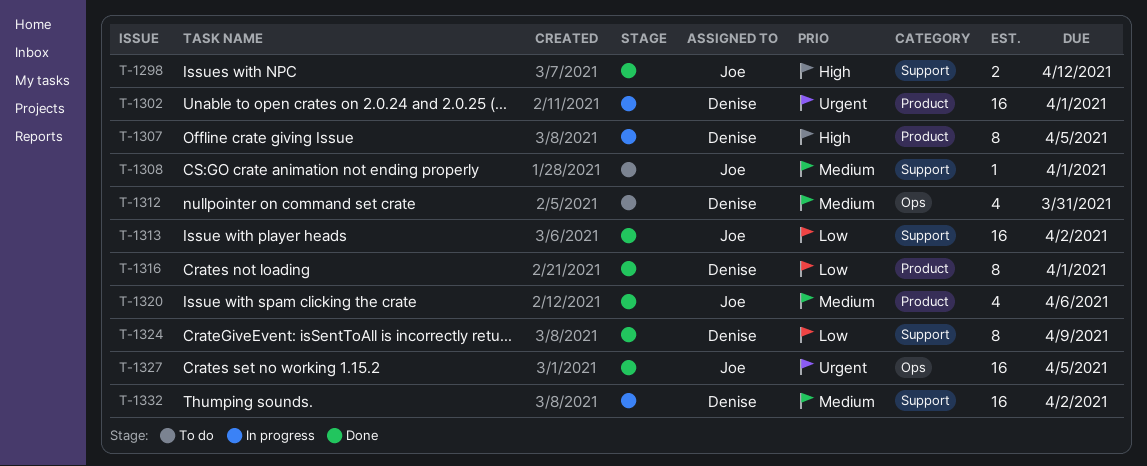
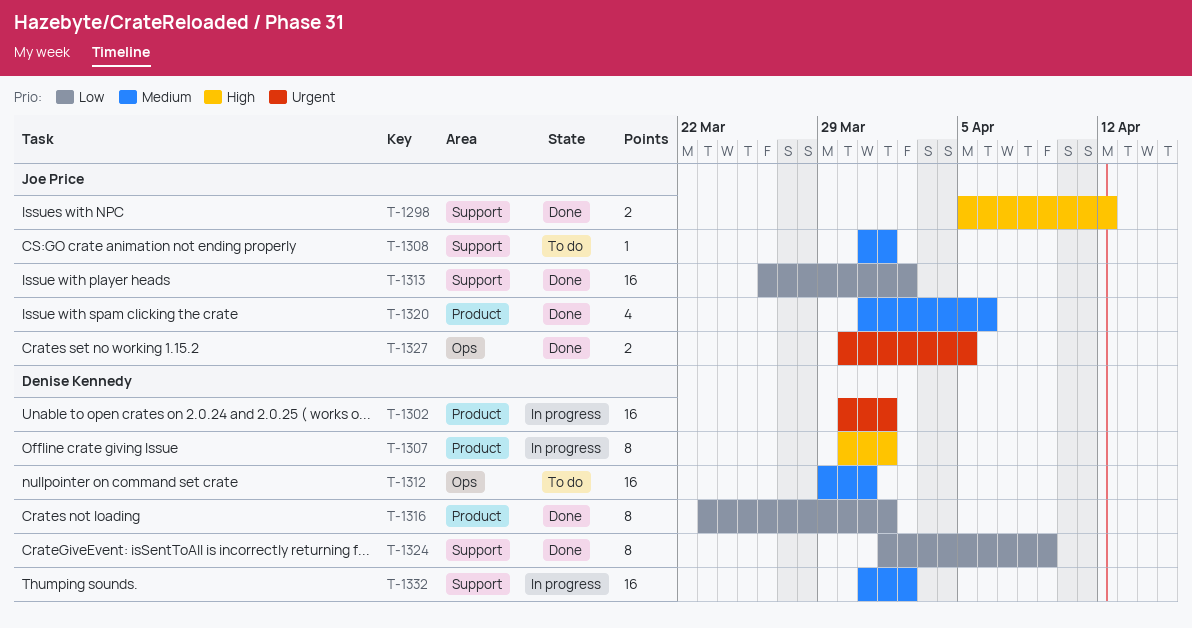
T-1307, due: Apr 5 -> Apr 1
T-1312, estimate: 4 -> 16
T-1327, estimate: 16 -> 2

